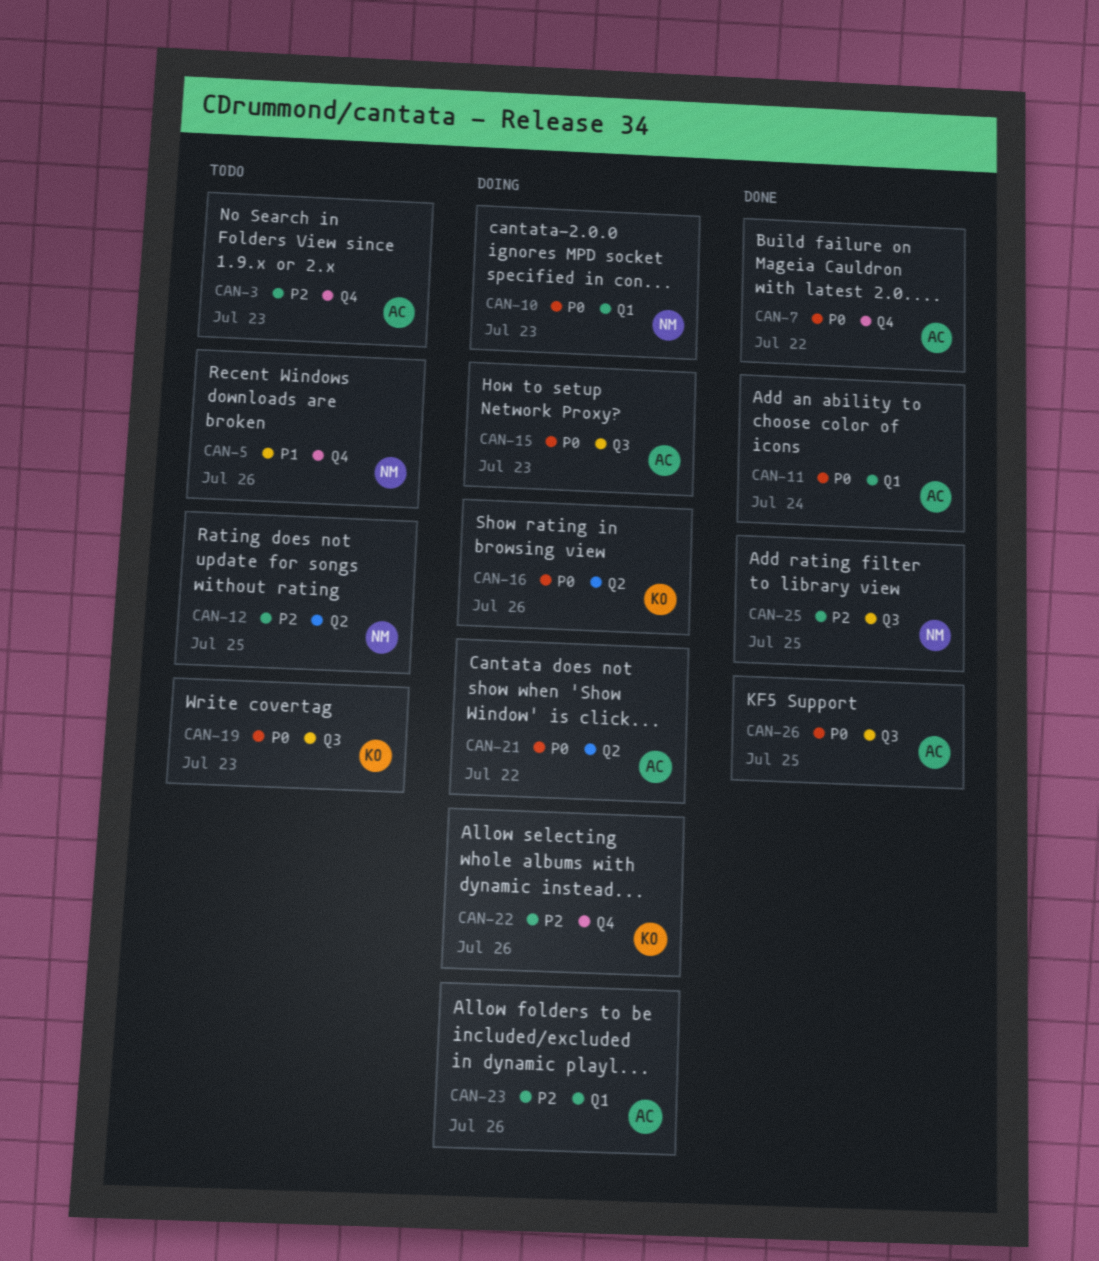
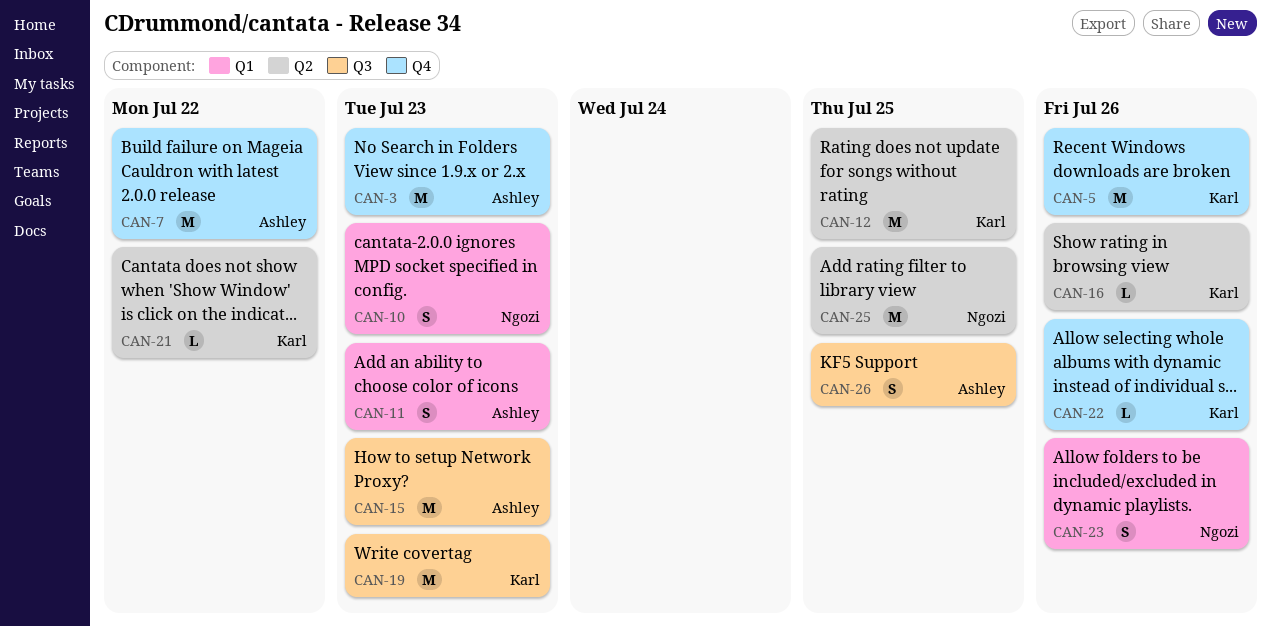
CAN-5, owner: Ngozi -> Karl
CAN-11, due: Jul 24 -> Jul 23
CAN-12, owner: Ngozi -> Karl
CAN-21, owner: Ashley -> Karl
CAN-23, owner: Ashley -> Ngozi
CAN-25, label: Q3 -> Q2

